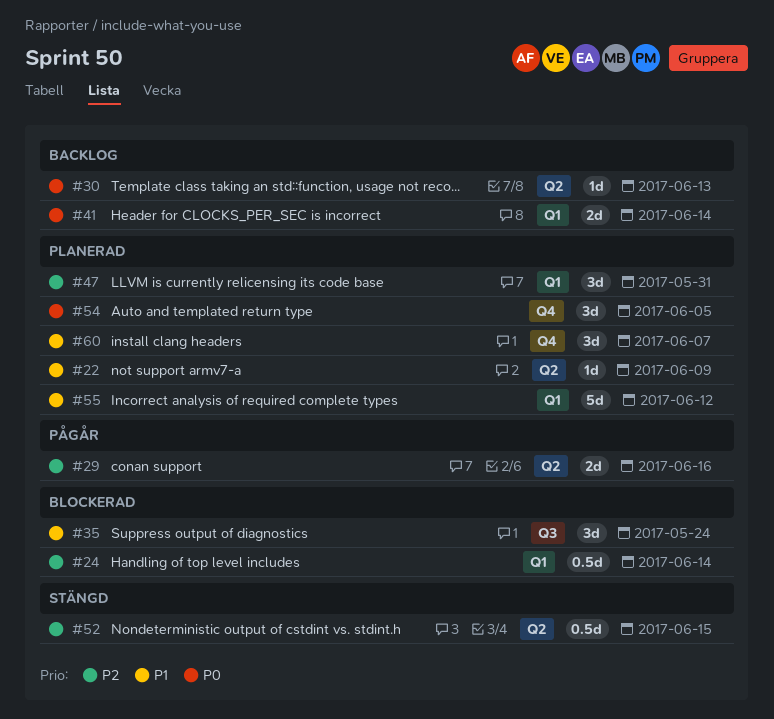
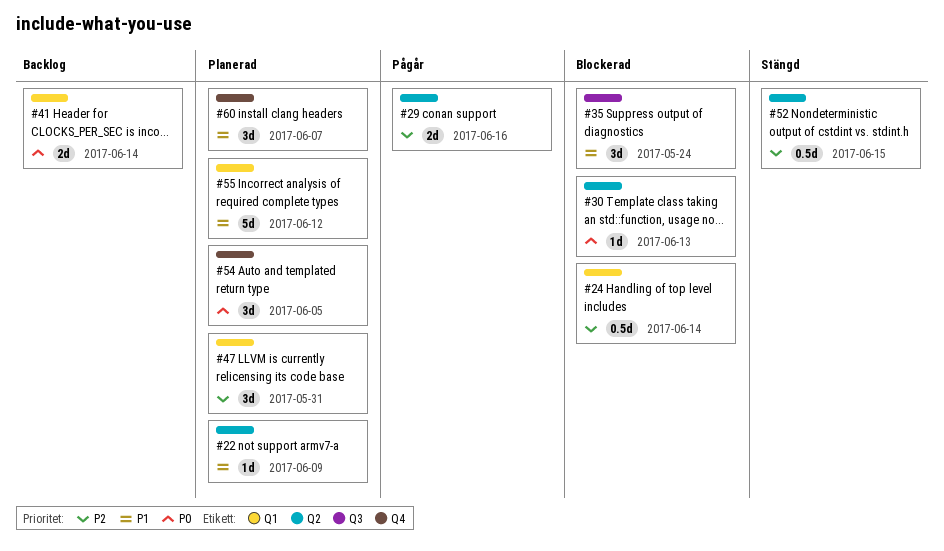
#30, status: Backlog -> Blockerad

